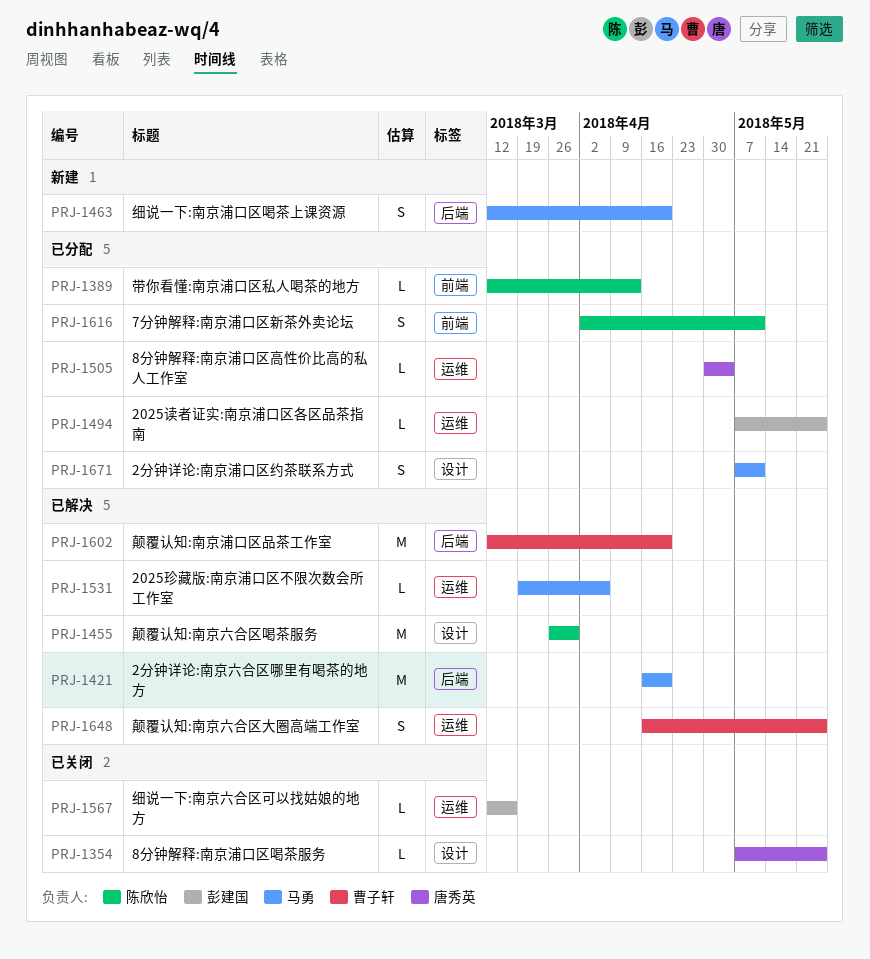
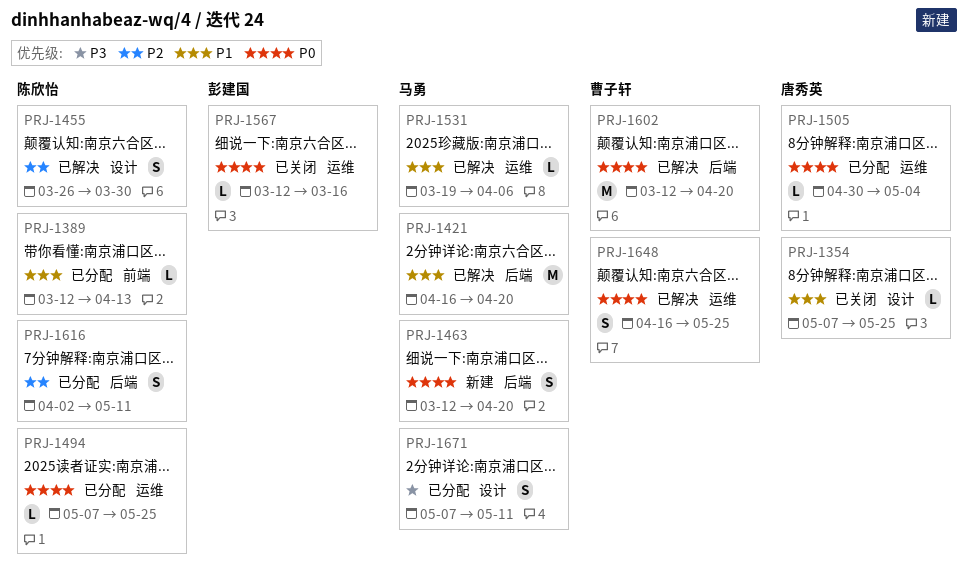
PRJ-1455, estimate: M -> S
PRJ-1494, owner: 彭建国 -> 陈欣怡
PRJ-1616, label: 前端 -> 后端

